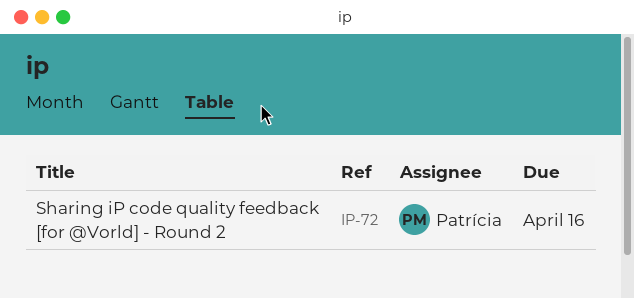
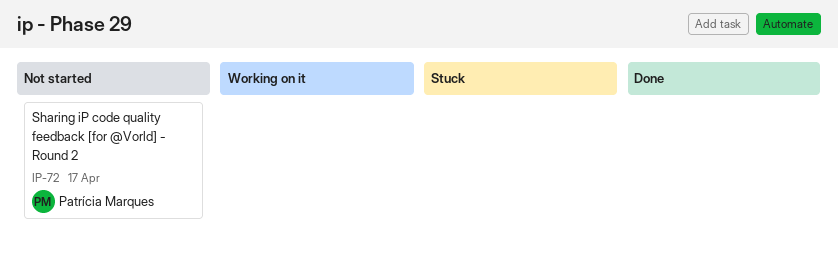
IP-72, due: Apr 16 -> Apr 17

